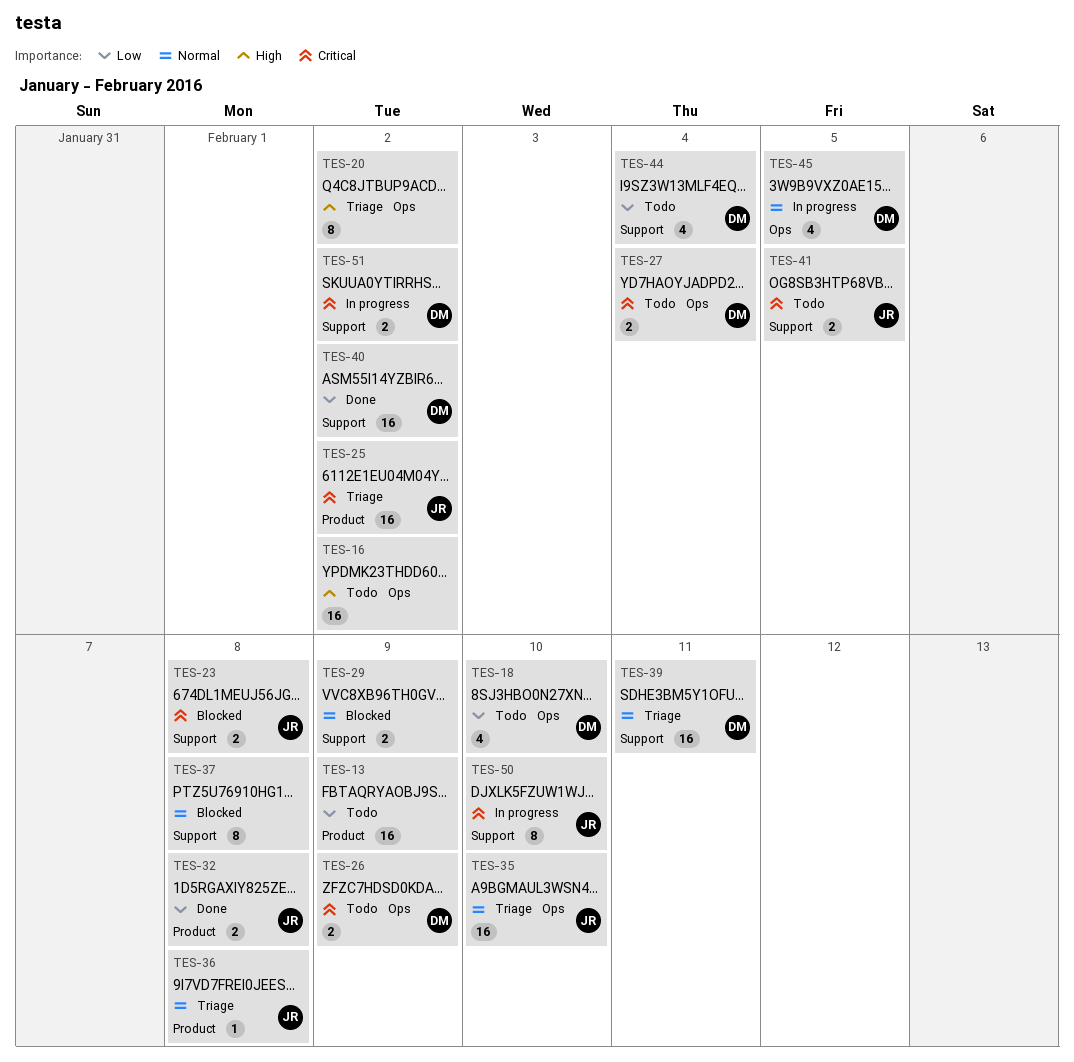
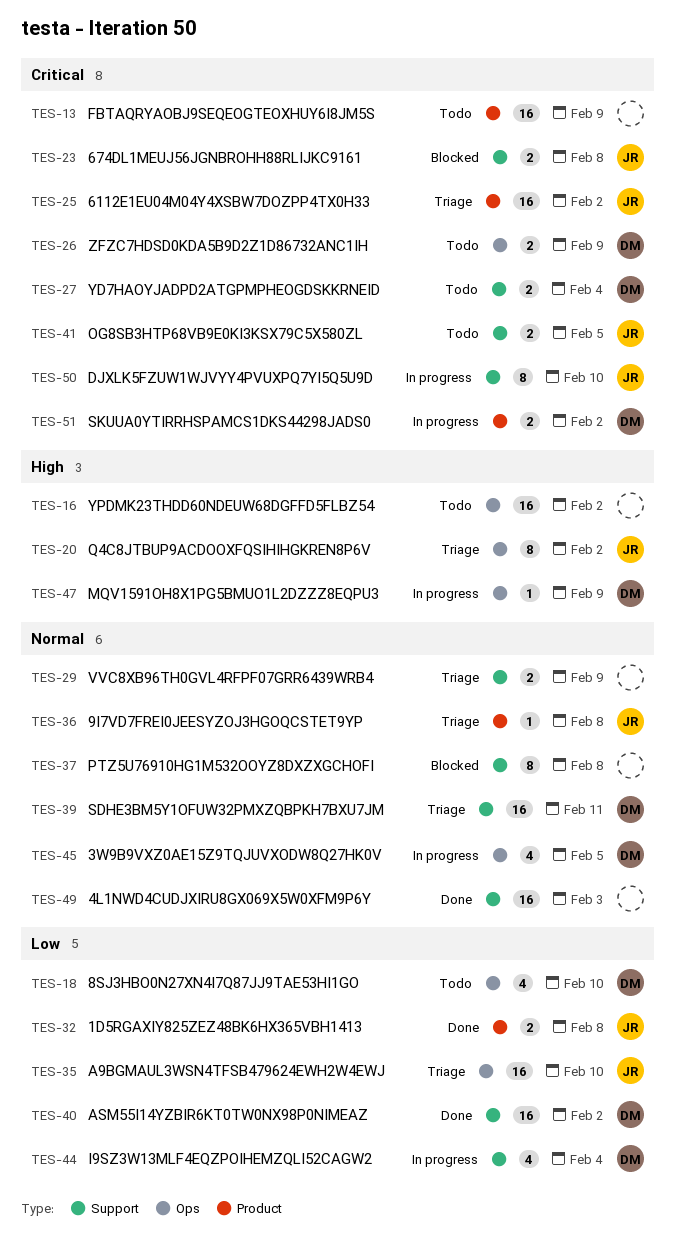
TES-13, priority: Low -> Critical
TES-20, owner: none -> JR
TES-27, label: Ops -> Support
TES-29, status: Blocked -> Triage
TES-35, priority: Normal -> Low
TES-44, status: Todo -> In progress
TES-47: none -> present
TES-49: none -> present
TES-51, label: Support -> Product

